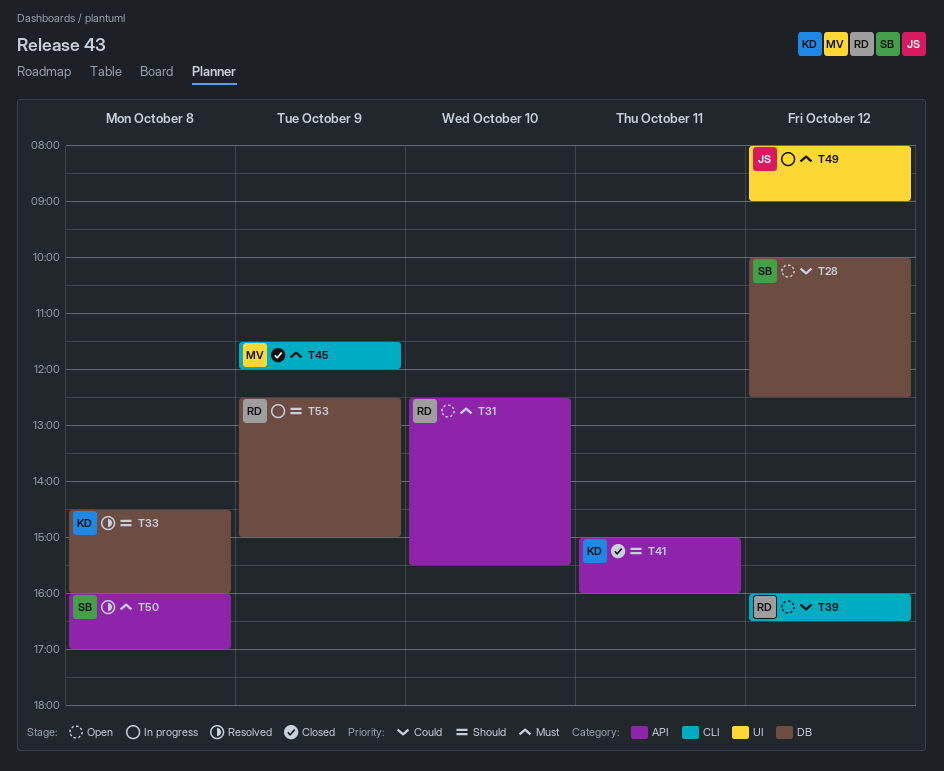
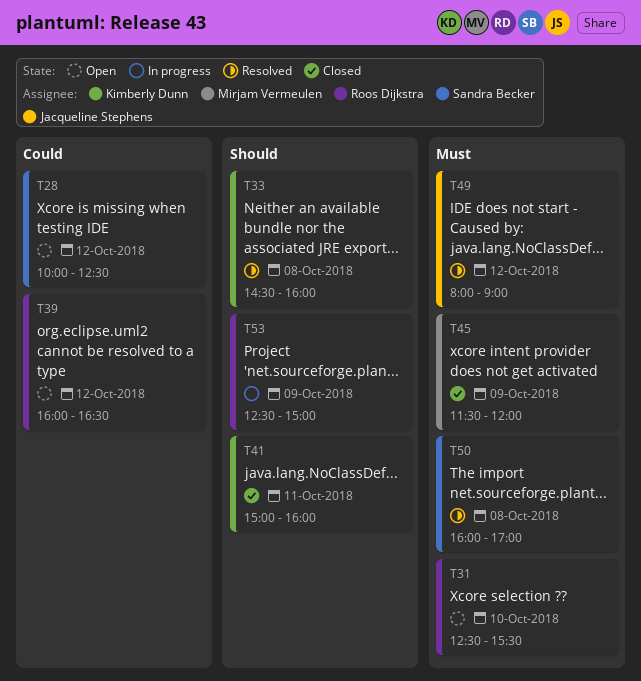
T49, status: In progress -> Resolved

